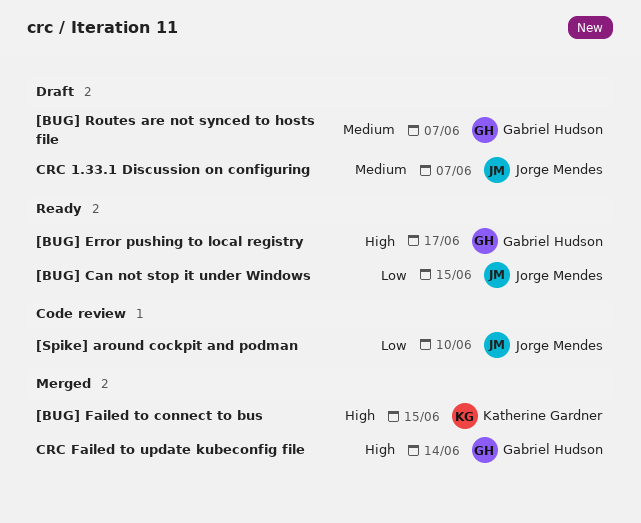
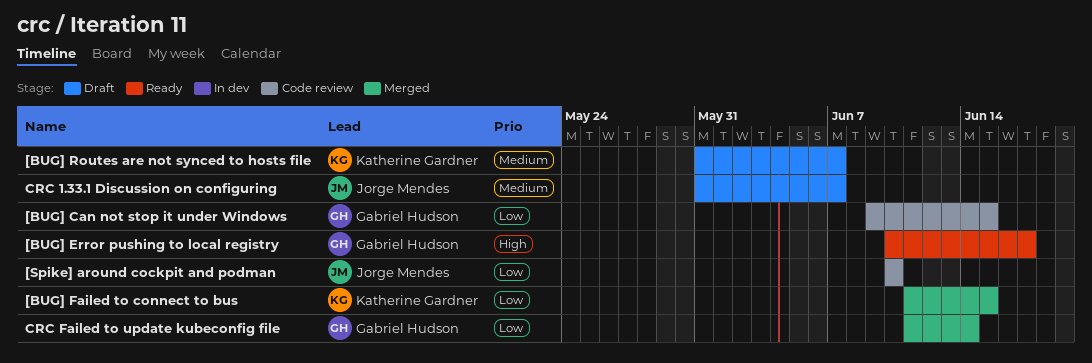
[BUG] Can not stop it under Windows, status: Ready -> Code review
[BUG] Can not stop it under Windows, owner: Jorge Mendes -> Gabriel Hudson
[BUG] Failed to connect to bus, priority: High -> Low
[BUG] Routes are not synced to hosts file, owner: Gabriel Hudson -> Katherine Gardner
CRC Failed to update kubeconfig file, priority: High -> Low

